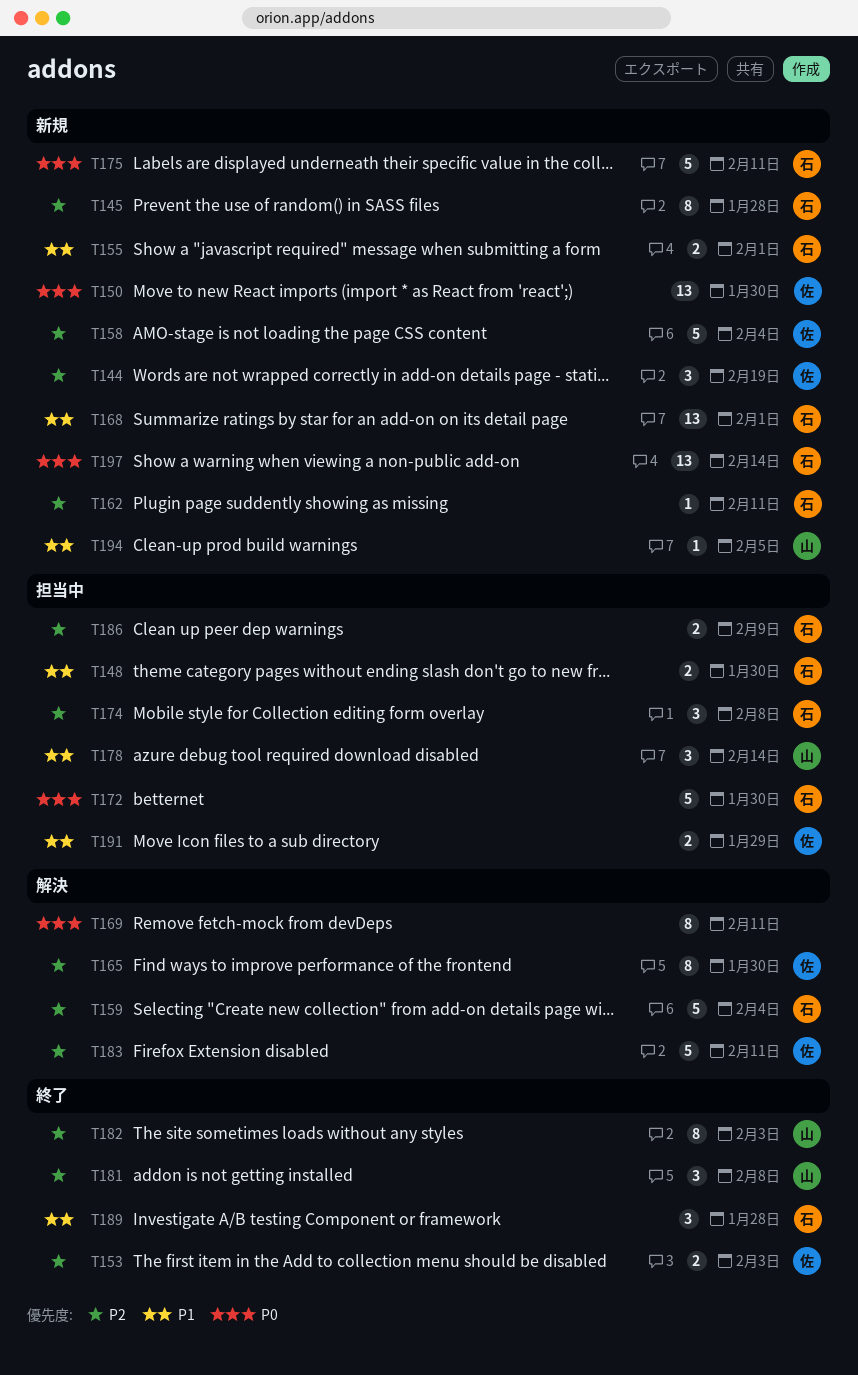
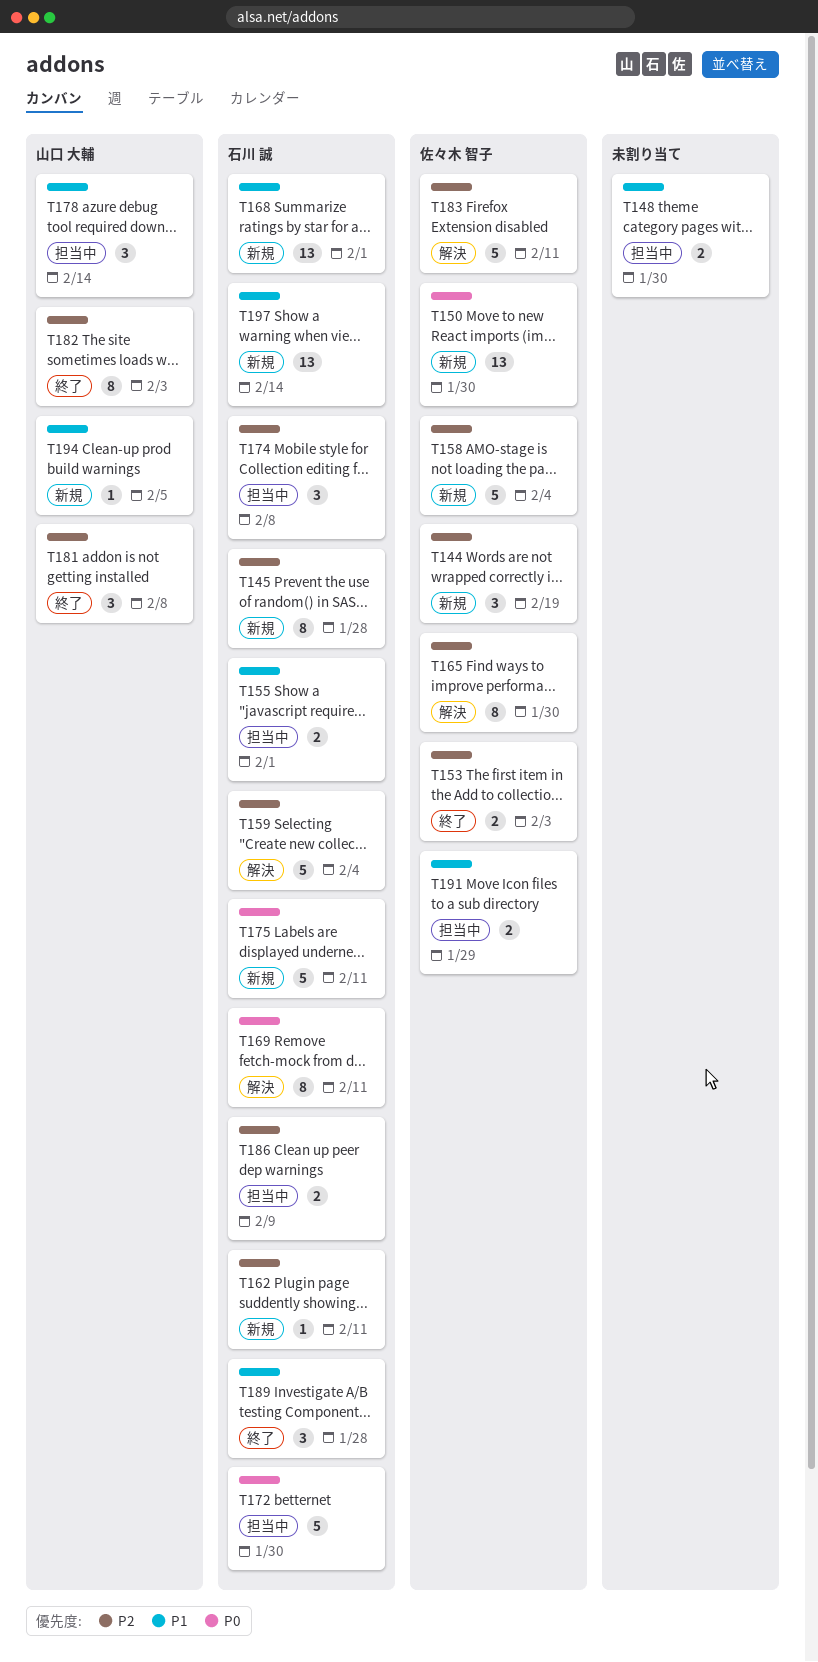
T148, owner: 石川 誠 -> none
T155, status: 新規 -> 担当中
T169, owner: none -> 石川 誠
T197, priority: P0 -> P1

